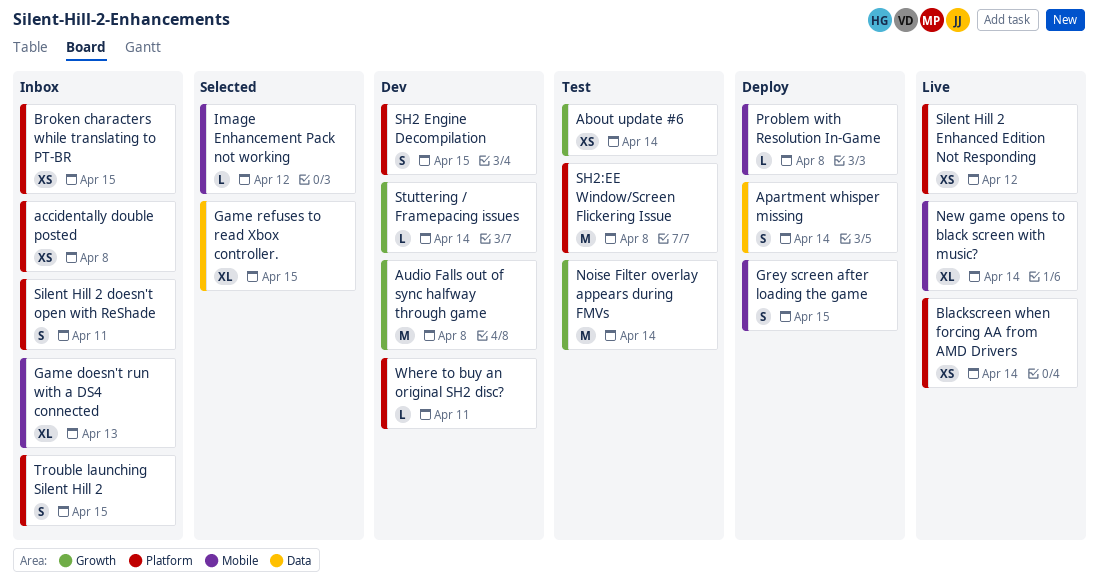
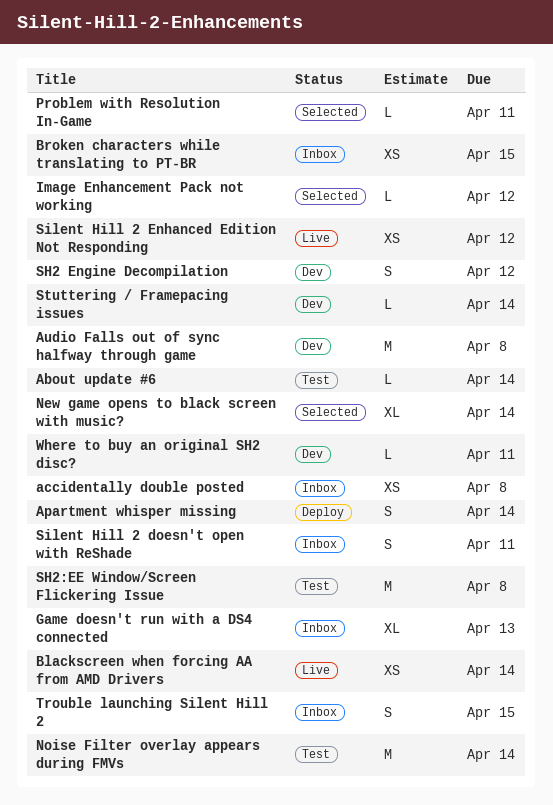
About update #6, estimate: XS -> L
Game refuses to read Xbox controller.: present -> none
Grey screen after loading the game: present -> none
New game opens to black screen with music?, status: Live -> Selected
Problem with Resolution In-Game, status: Deploy -> Selected
Problem with Resolution In-Game, due: Apr 8 -> Apr 11
SH2 Engine Decompilation, due: Apr 15 -> Apr 12

